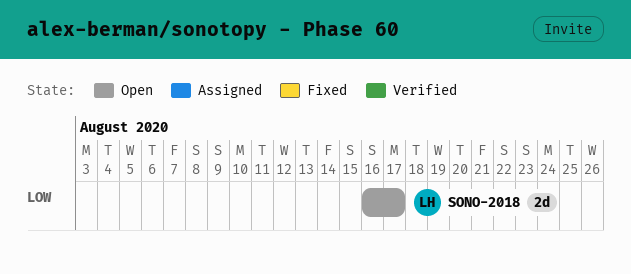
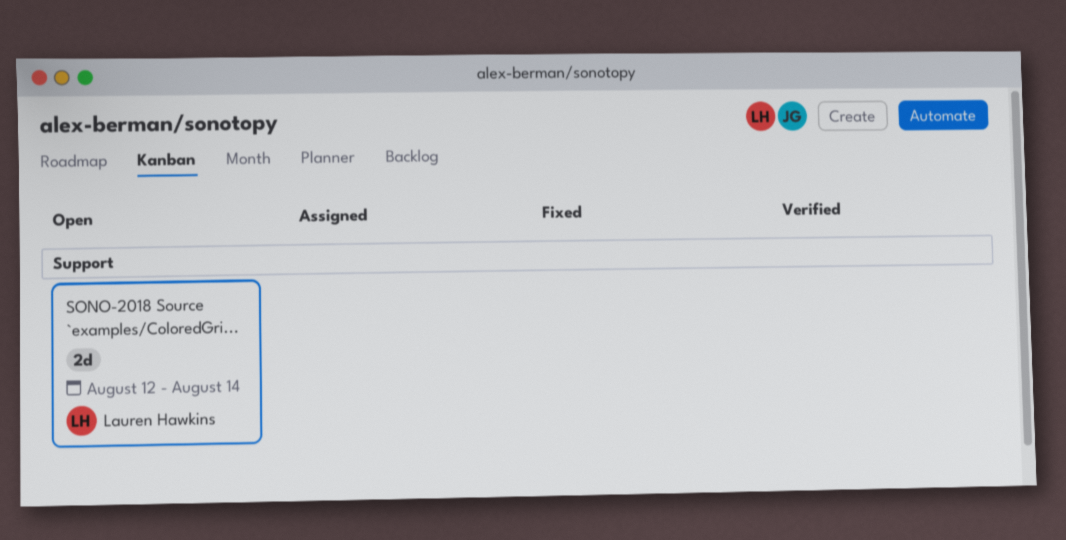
SONO-2018, start: Aug 16 -> Aug 12
SONO-2018, due: Aug 17 -> Aug 14

